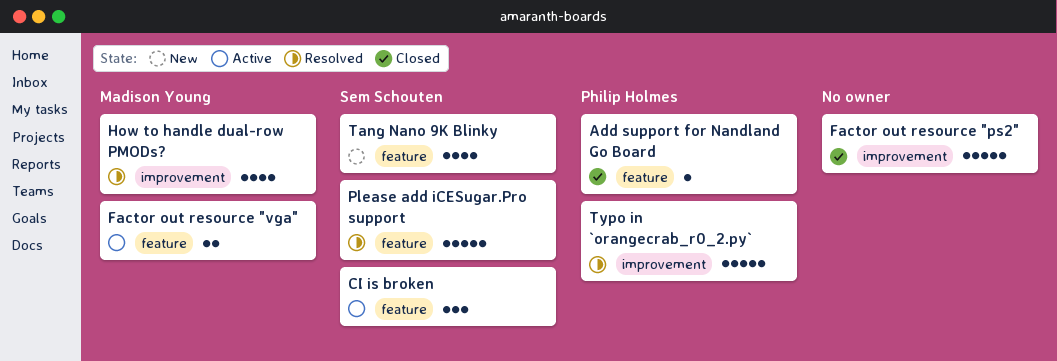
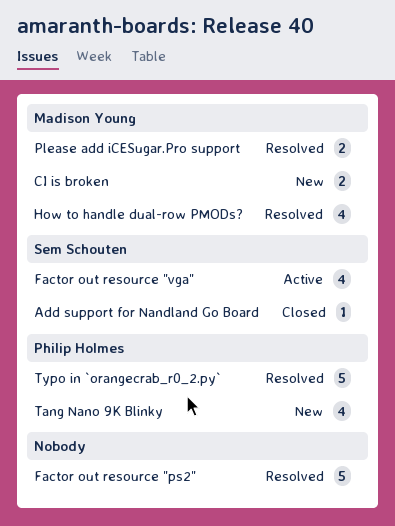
Add support for Nandland Go Board, owner: Philip Holmes -> Sem Schouten
CI is broken, status: Active -> New
CI is broken, owner: Sem Schouten -> Madison Young
CI is broken, estimate: 3 -> 2
Factor out resource "ps2", status: Closed -> Resolved
Factor out resource "vga", owner: Madison Young -> Sem Schouten
Factor out resource "vga", estimate: 2 -> 4
Please add iCESugar.Pro support, owner: Sem Schouten -> Madison Young
Please add iCESugar.Pro support, estimate: 5 -> 2
Tang Nano 9K Blinky, owner: Sem Schouten -> Philip Holmes

